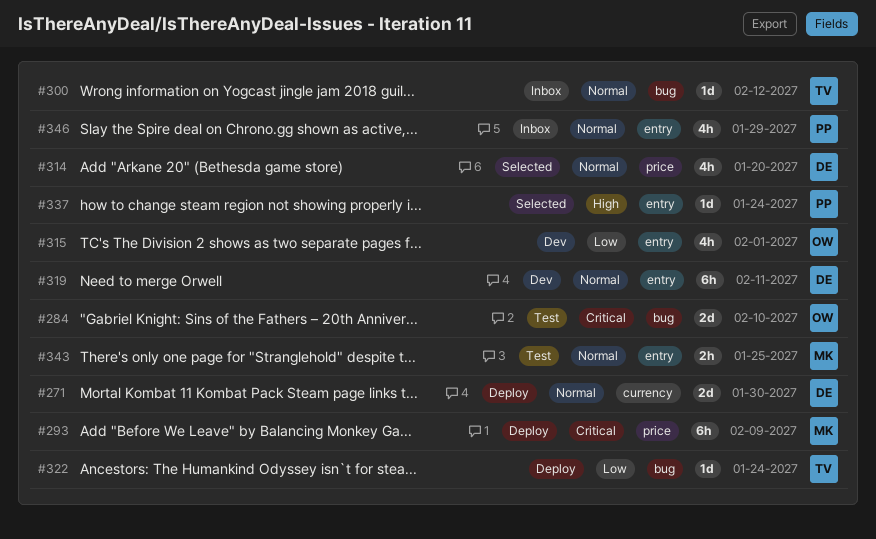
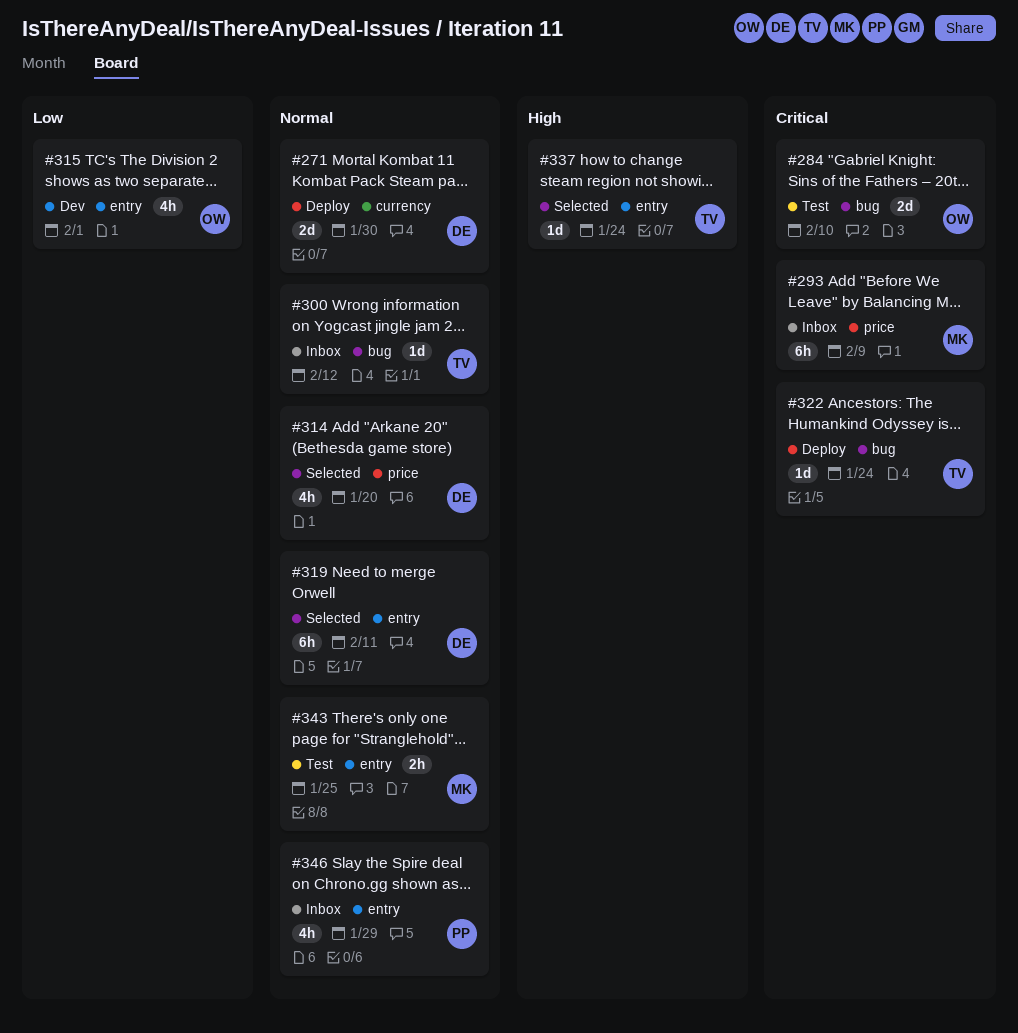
#293, status: Deploy -> Inbox
#319, status: Dev -> Selected
#322, priority: Low -> Critical
#337, owner: PP -> TV

